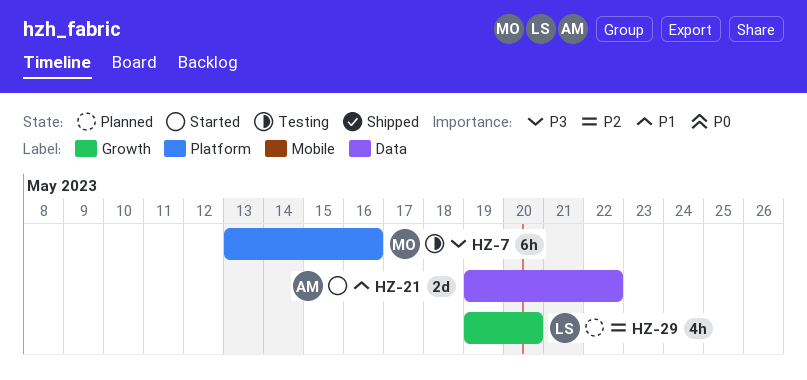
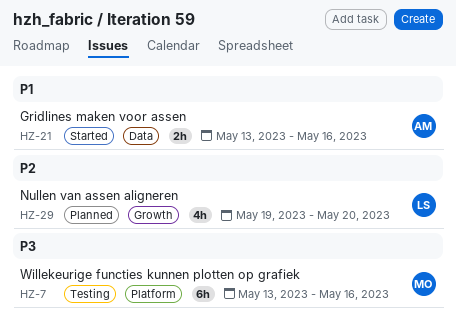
HZ-21, estimate: 2d -> 2h
HZ-21, start: May 19 -> May 13
HZ-21, due: May 22 -> May 16

